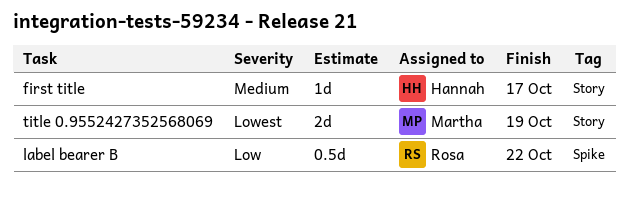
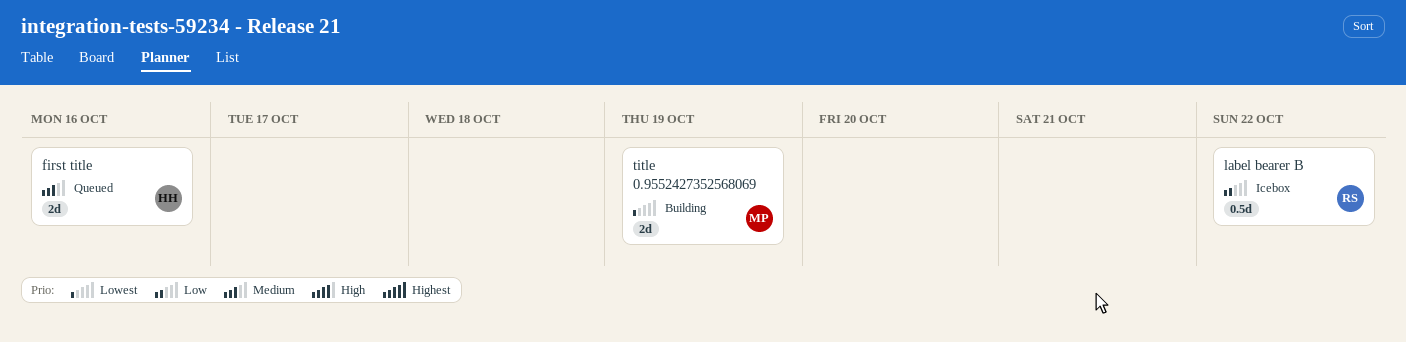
first title, estimate: 1d -> 2d
first title, due: Oct 17 -> Oct 16

